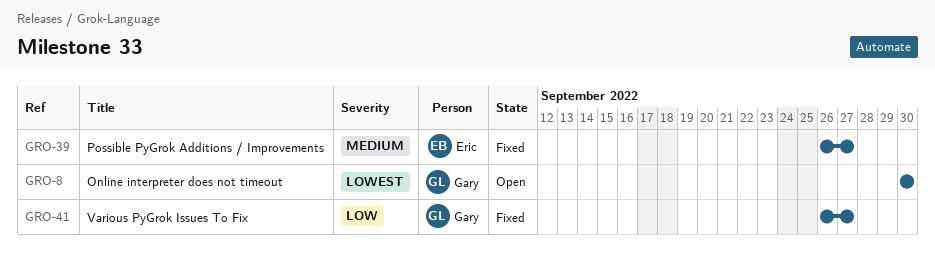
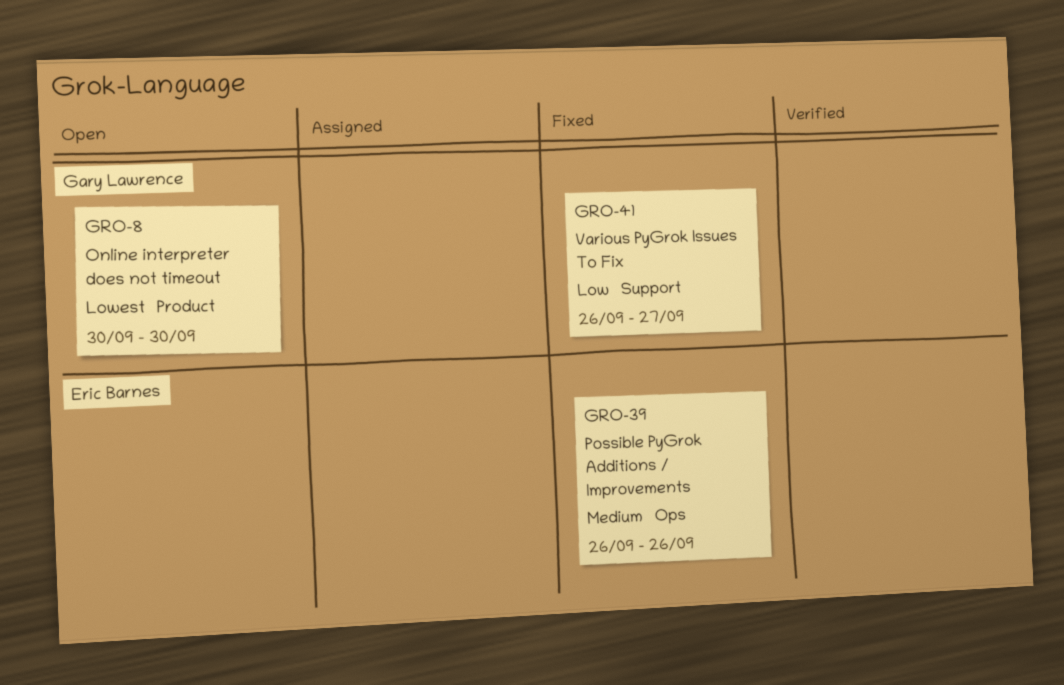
GRO-39, due: Sep 27 -> Sep 26

